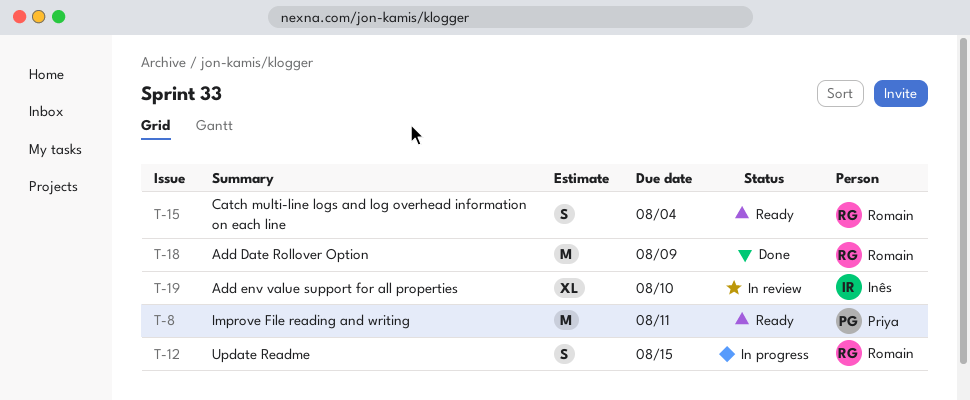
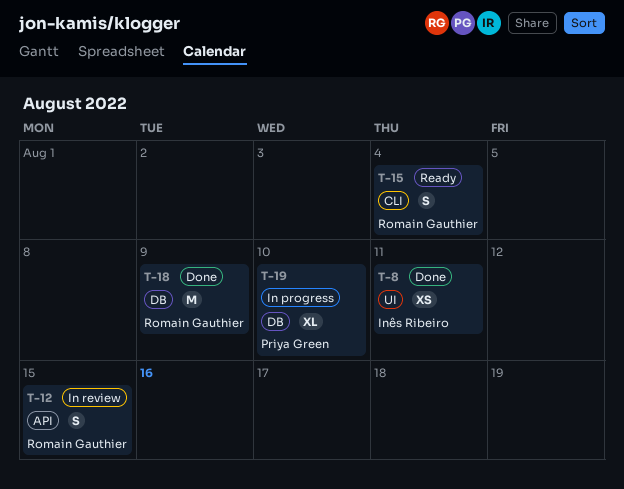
T-8, status: Ready -> Done
T-8, owner: Priya Green -> Inês Ribeiro
T-8, estimate: M -> XS
T-12, status: In progress -> In review
T-19, status: In review -> In progress
T-19, owner: Inês Ribeiro -> Priya Green

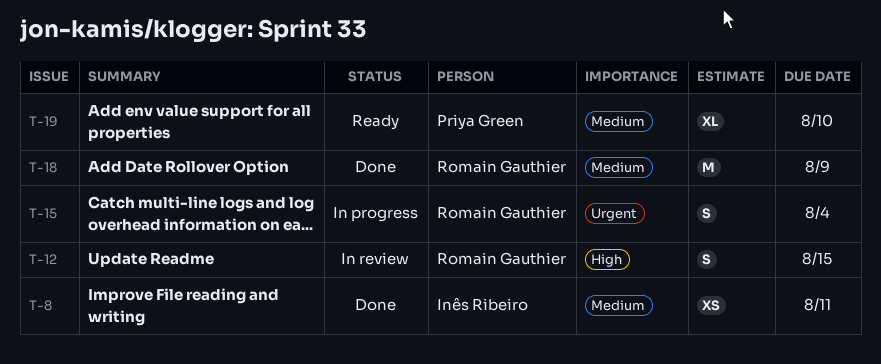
T-15, status: Ready -> In progress
T-19, status: In progress -> Ready

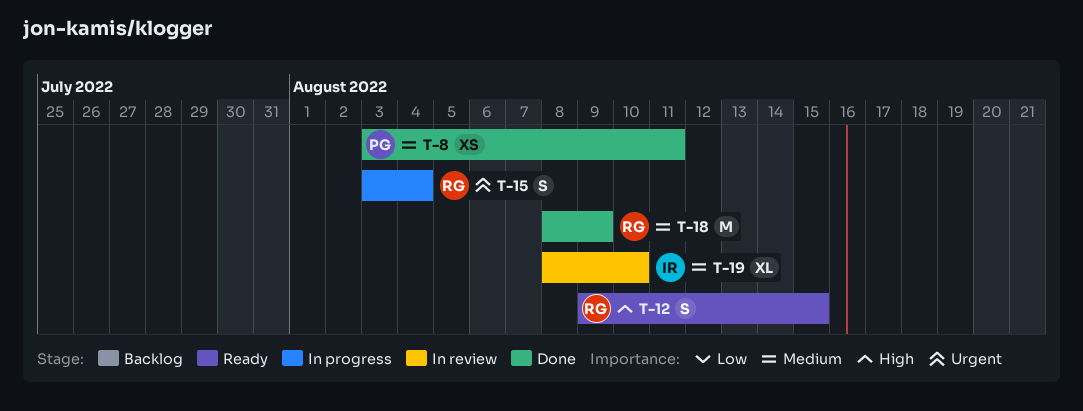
T-8, owner: Inês Ribeiro -> Priya Green
T-12, status: In review -> Ready
T-19, status: Ready -> In review
T-19, owner: Priya Green -> Inês Ribeiro

